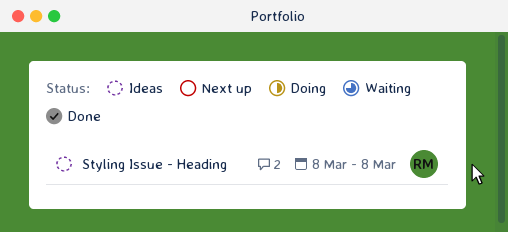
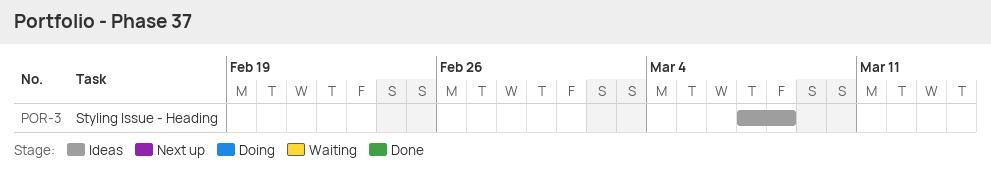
Styling Issue - Heading, start: Mar 8 -> Mar 7

